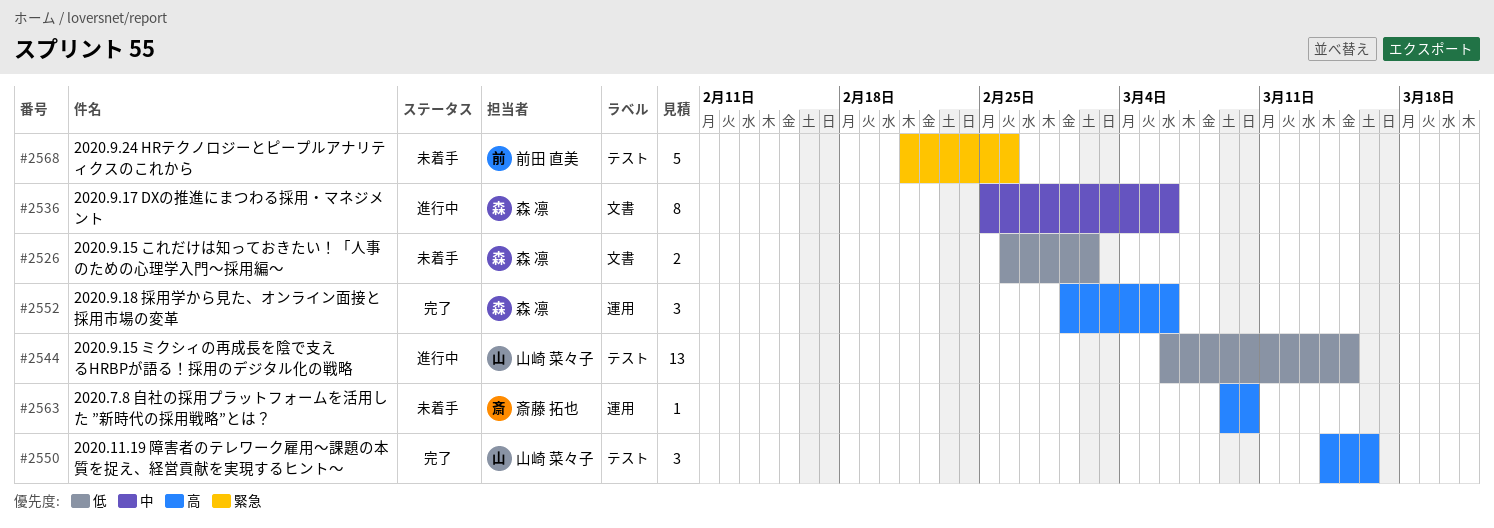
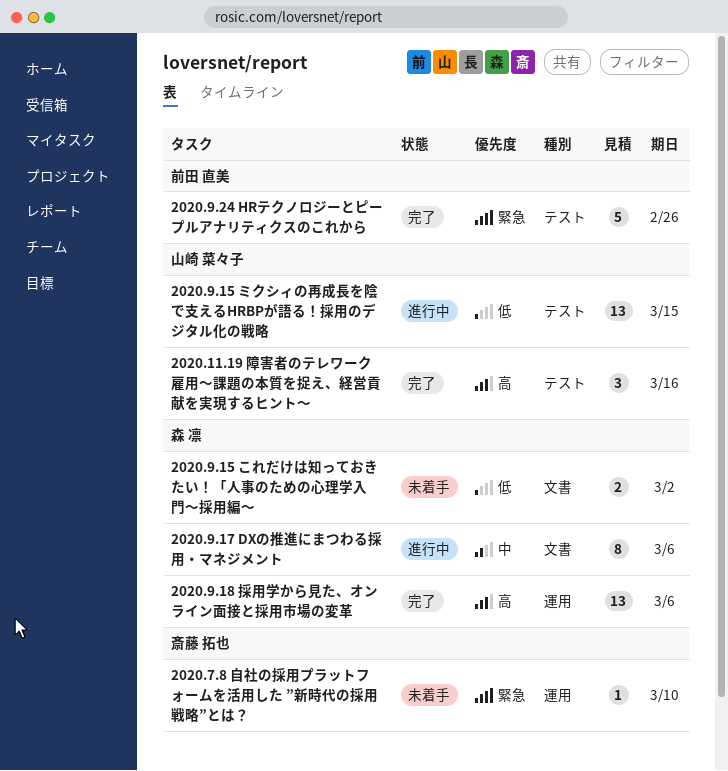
2020.7.8 自社の採用プラットフォームを活用した ”新時代の採用戦略”とは？, priority: 高 -> 緊急
2020.9.18 採用学から見た、オンライン面接と採用市場の変革, estimate: 3 -> 13
2020.9.24 HRテクノロジーとピープルアナリティクスのこれから, status: 未着手 -> 完了

